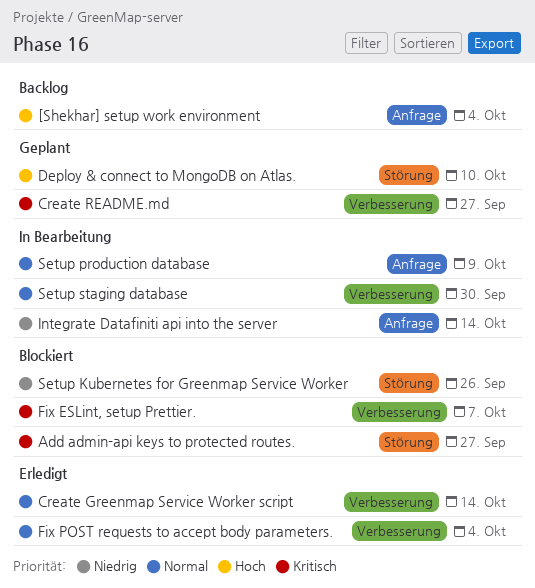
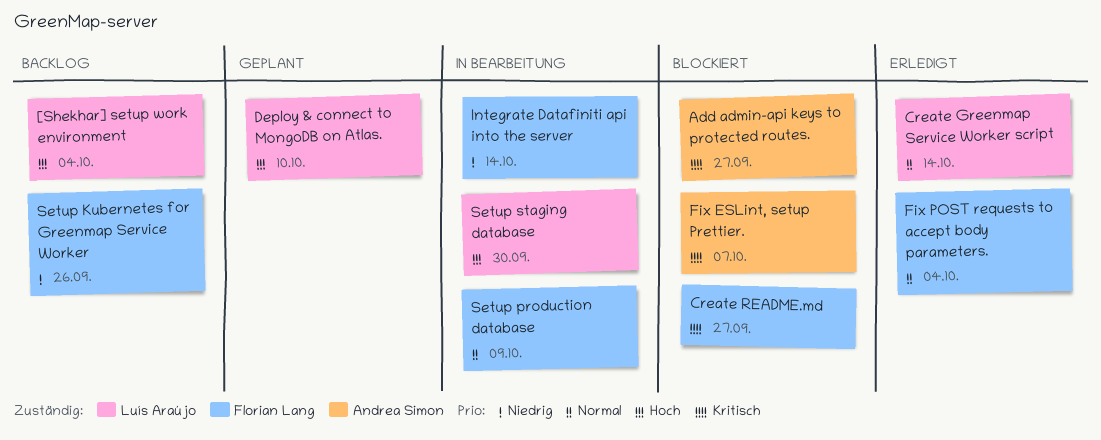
Create README.md, status: Geplant -> Blockiert
Setup Kubernetes for Greenmap Service Worker, status: Blockiert -> Backlog
Setup staging database, priority: Normal -> Hoch

